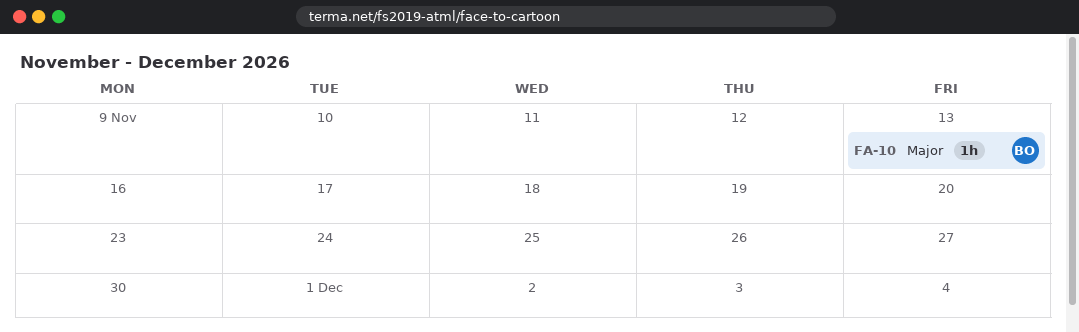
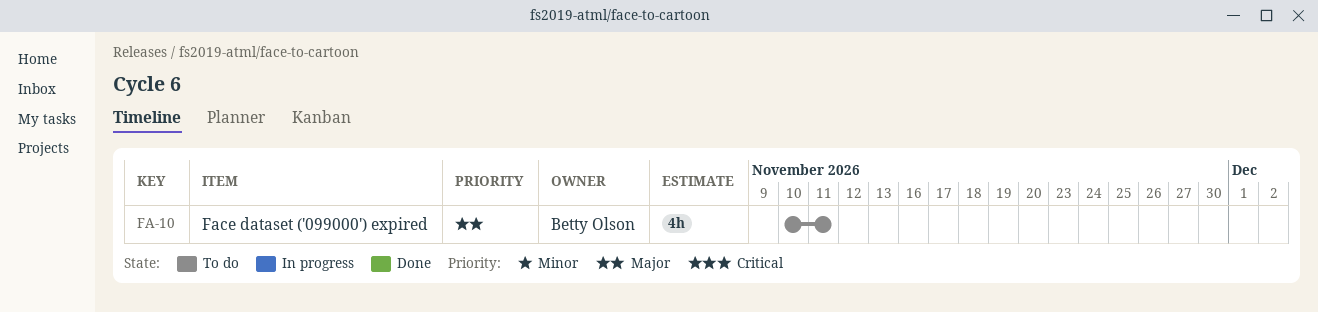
FA-10, estimate: 1h -> 4h
FA-10, due: Nov 13 -> Nov 11

